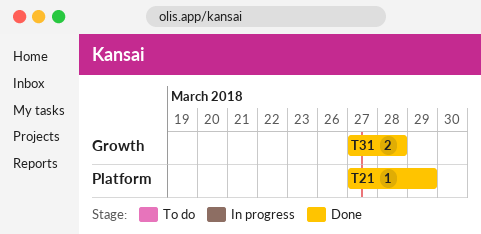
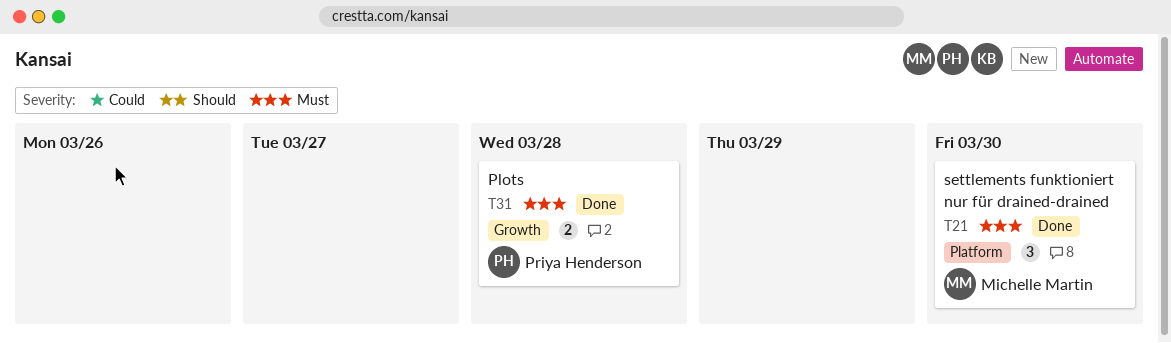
T21, estimate: 1 -> 3
T21, due: Mar 29 -> Mar 30

